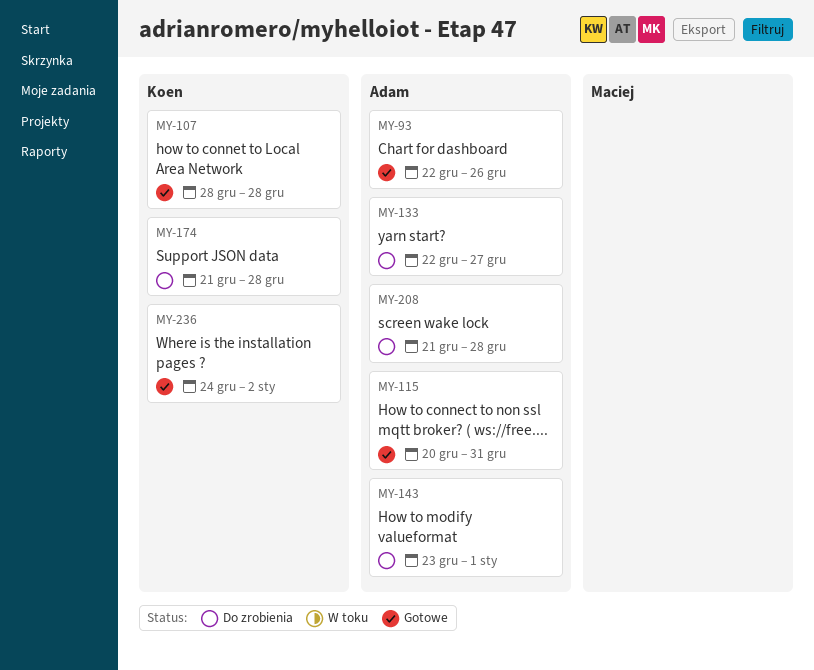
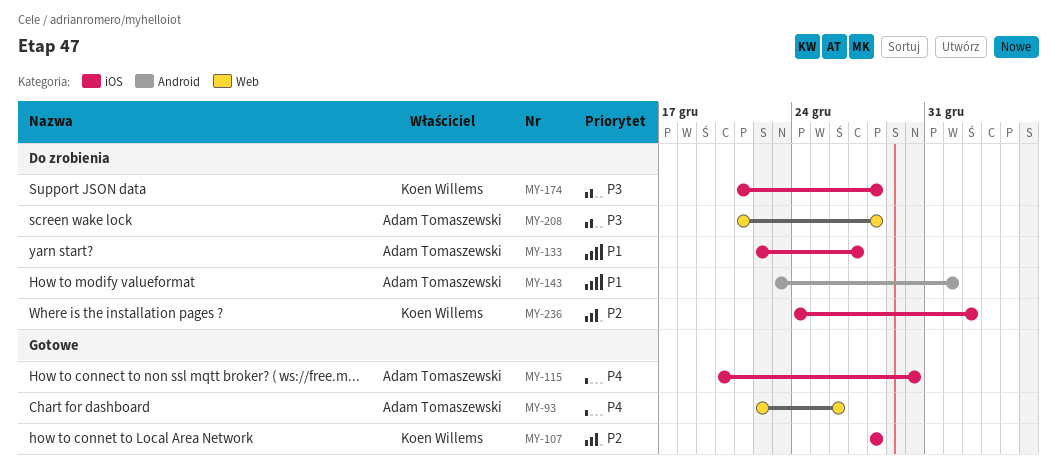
MY-115, due: Dec 31 -> Dec 30
MY-236, status: Gotowe -> Do zrobienia

